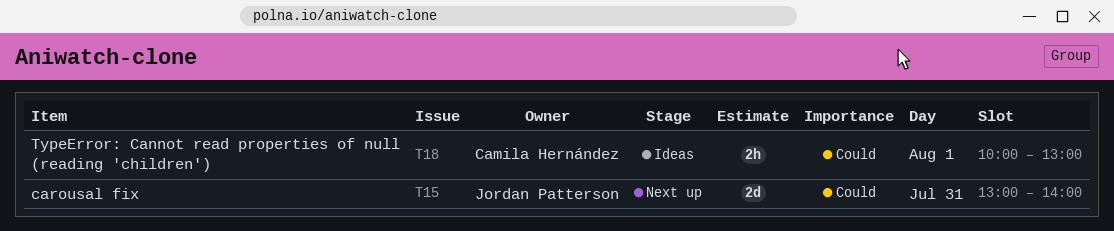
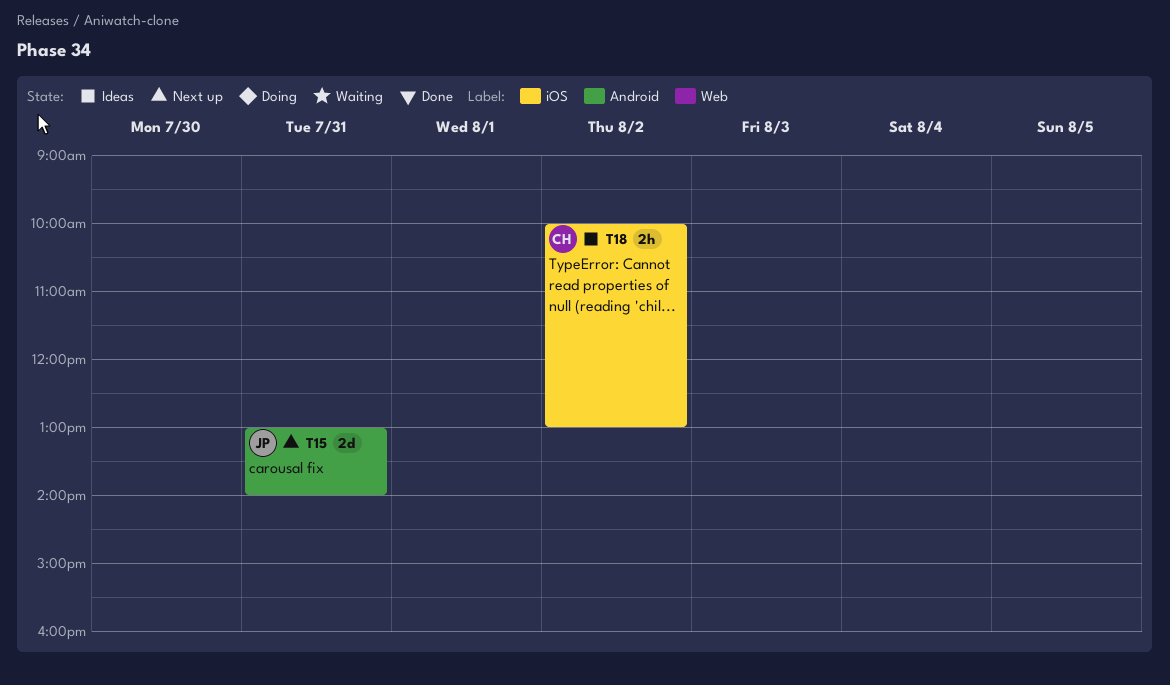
T18, day: Aug 1 -> Aug 2

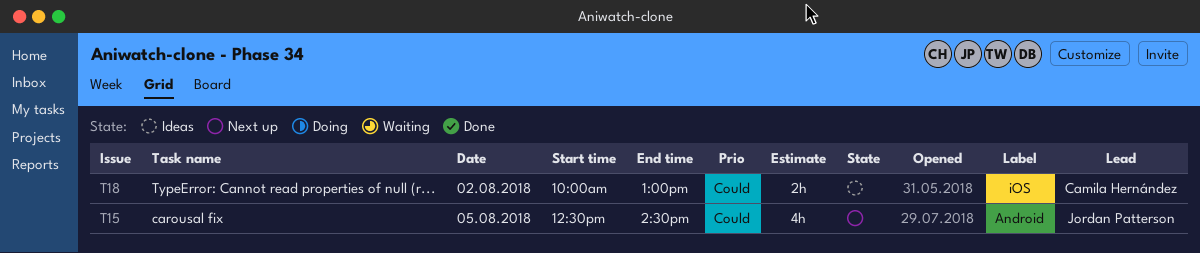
T15, estimate: 2d -> 4h
T15, day: Jul 31 -> Aug 5
T15, begins: 13:00 -> 12:30
T15, ends: 14:00 -> 14:30

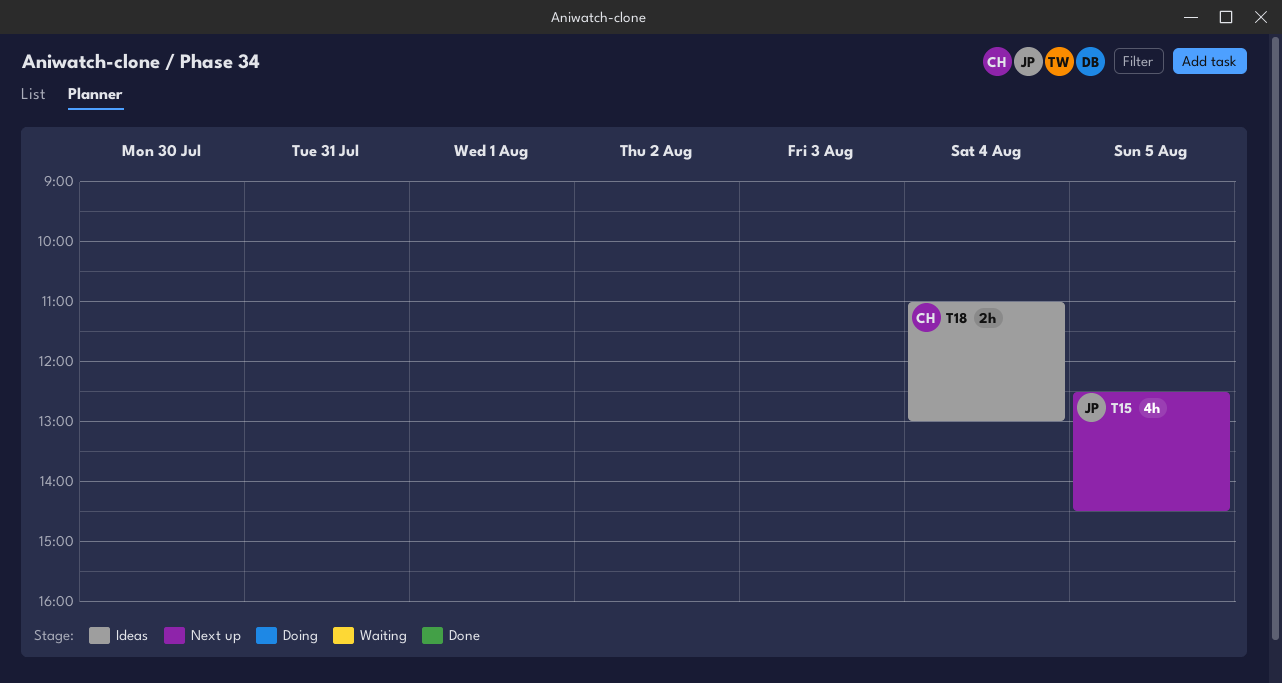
T18, day: Aug 2 -> Aug 4
T18, begins: 10:00 -> 11:00

